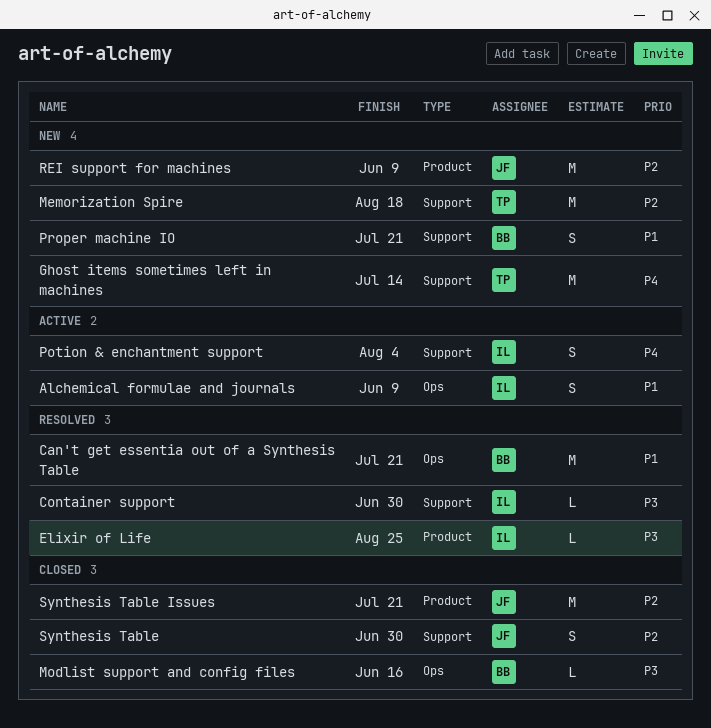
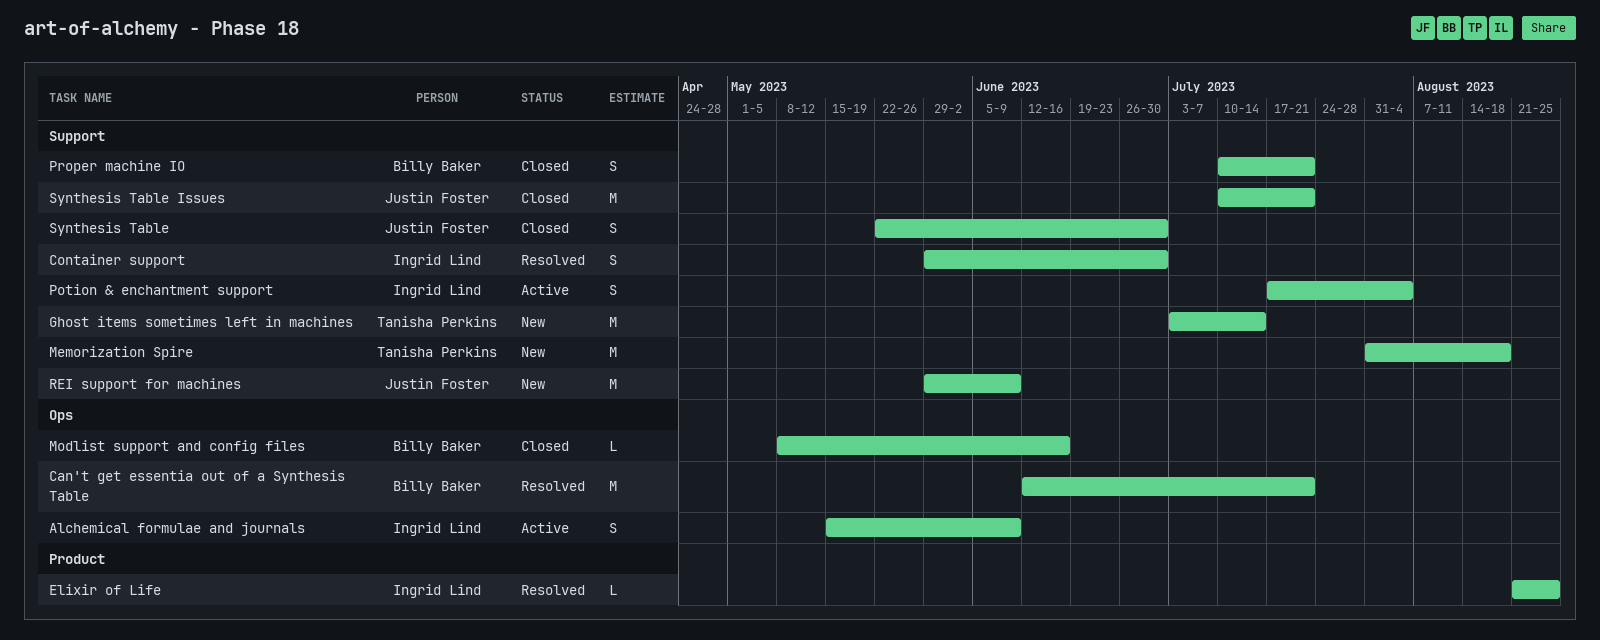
Container support, estimate: L -> S
Proper machine IO, status: New -> Closed
REI support for machines, label: Product -> Support
Synthesis Table Issues, label: Product -> Support

